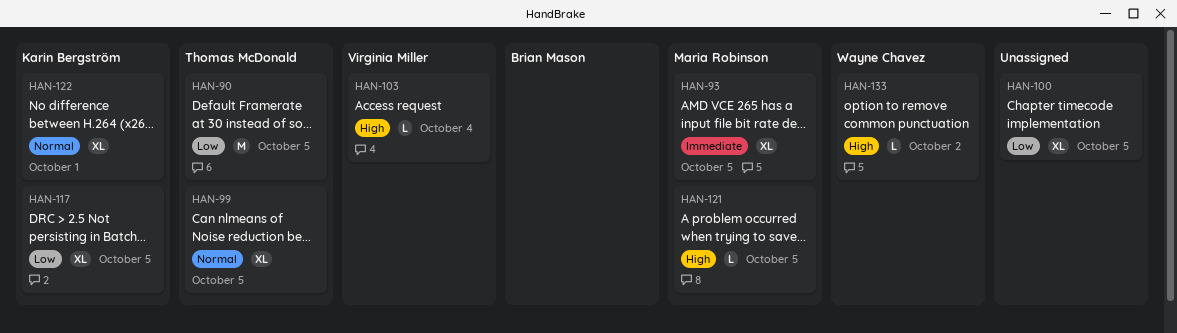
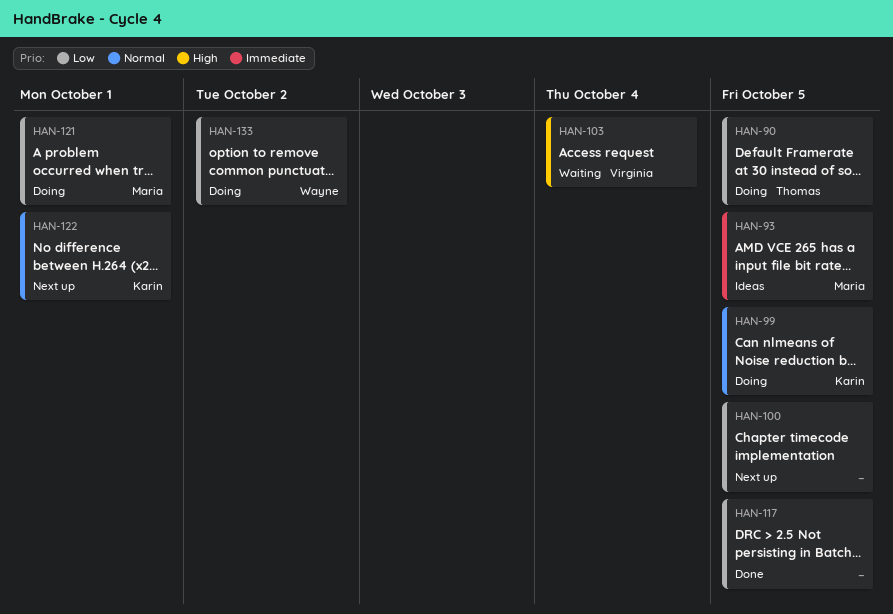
HAN-99, owner: Thomas McDonald -> Karin Bergström
HAN-117, owner: Karin Bergström -> none
HAN-121, priority: High -> Low
HAN-121, due: Oct 5 -> Oct 1
HAN-133, priority: High -> Low

